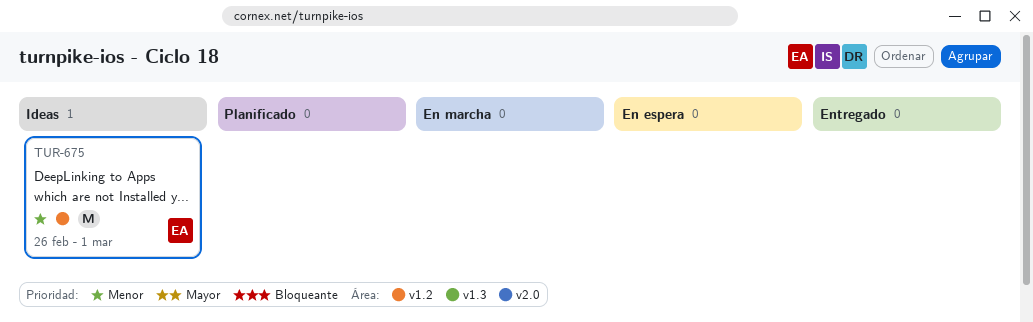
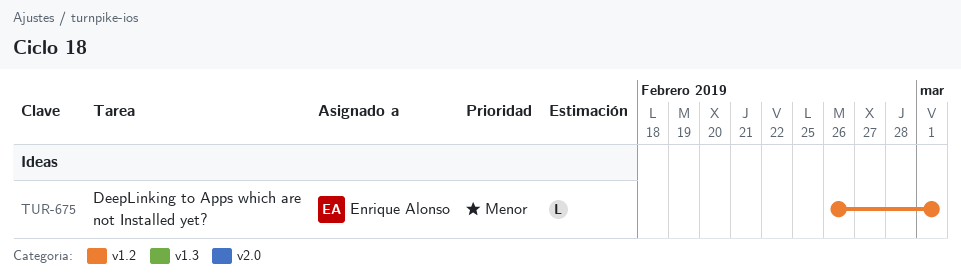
TUR-675, estimate: M -> L

